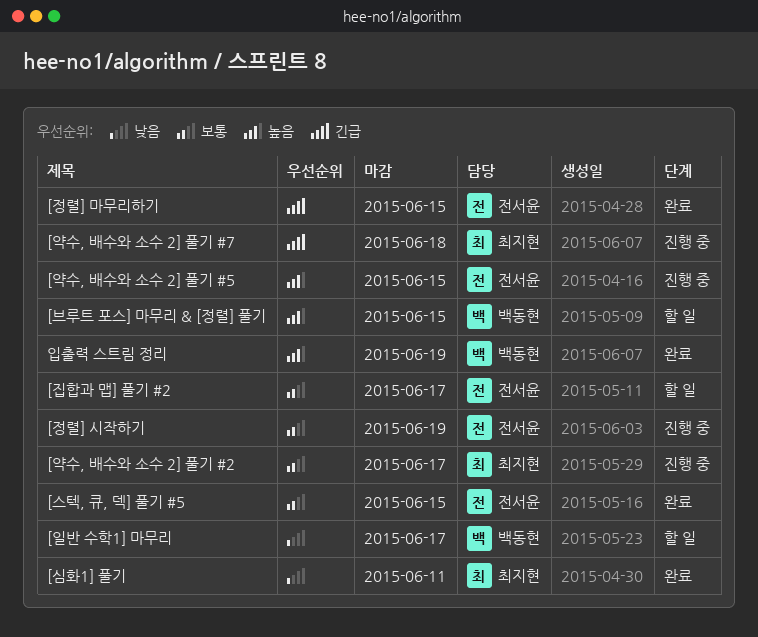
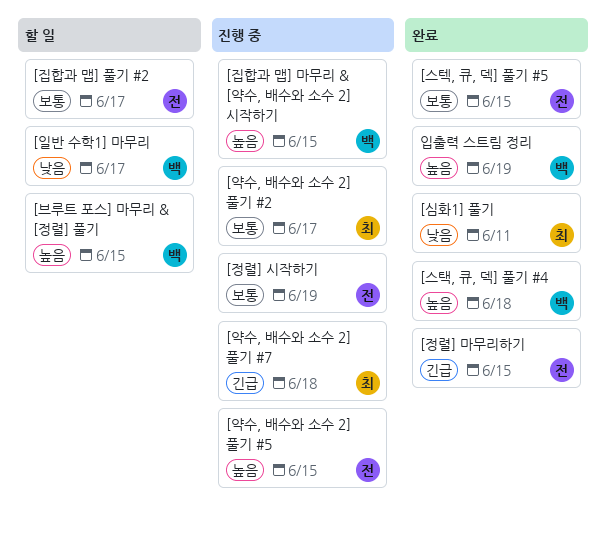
[스택, 큐, 덱] 풀기 #4: none -> present
[집합과 맵] 마무리 & [약수, 배수와 소수 2] 시작하기: none -> present

